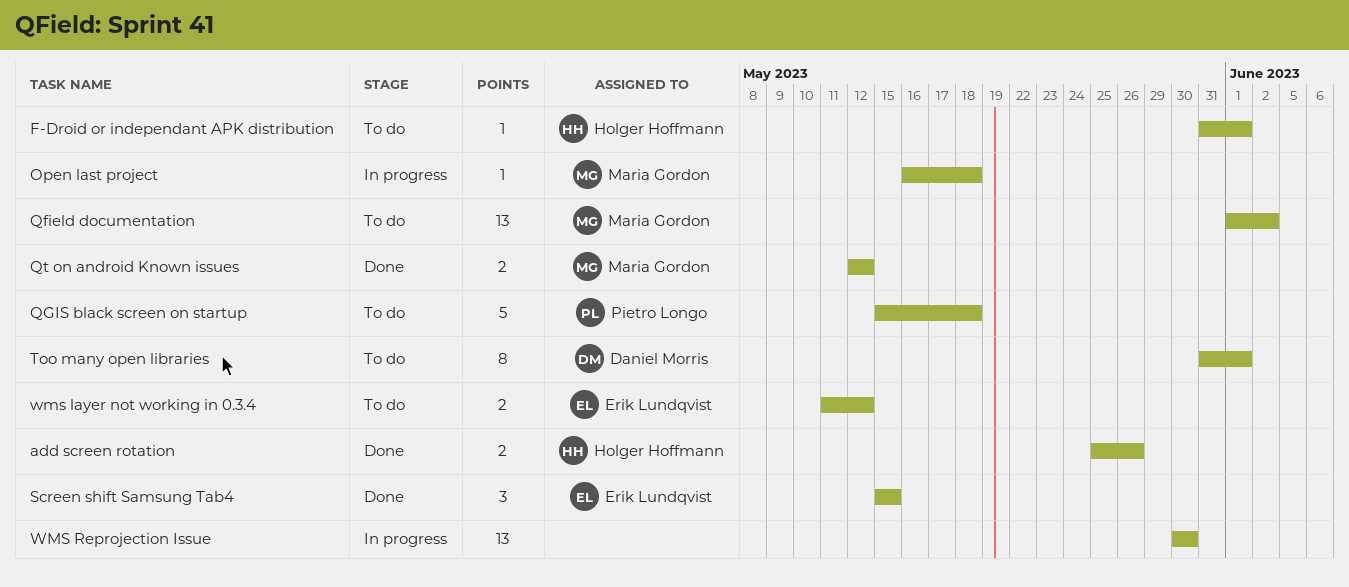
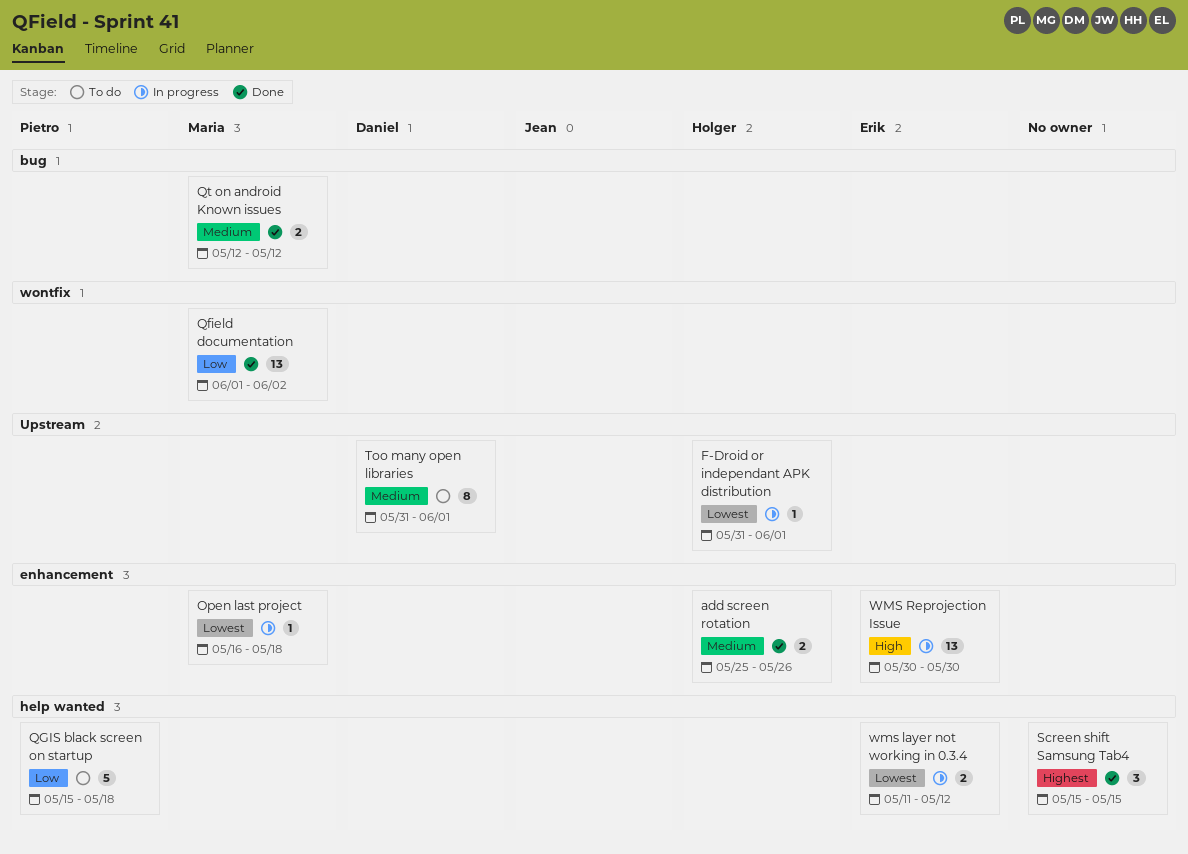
F-Droid or independant APK distribution, status: To do -> In progress
Qfield documentation, status: To do -> Done
Screen shift Samsung Tab4, owner: Erik Lundqvist -> none
wms layer not working in 0.3.4, status: To do -> In progress
WMS Reprojection Issue, owner: none -> Erik Lundqvist

